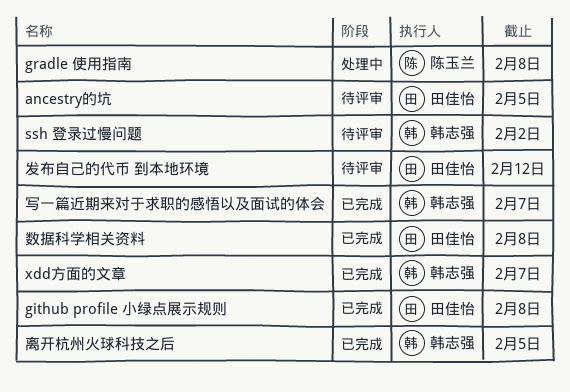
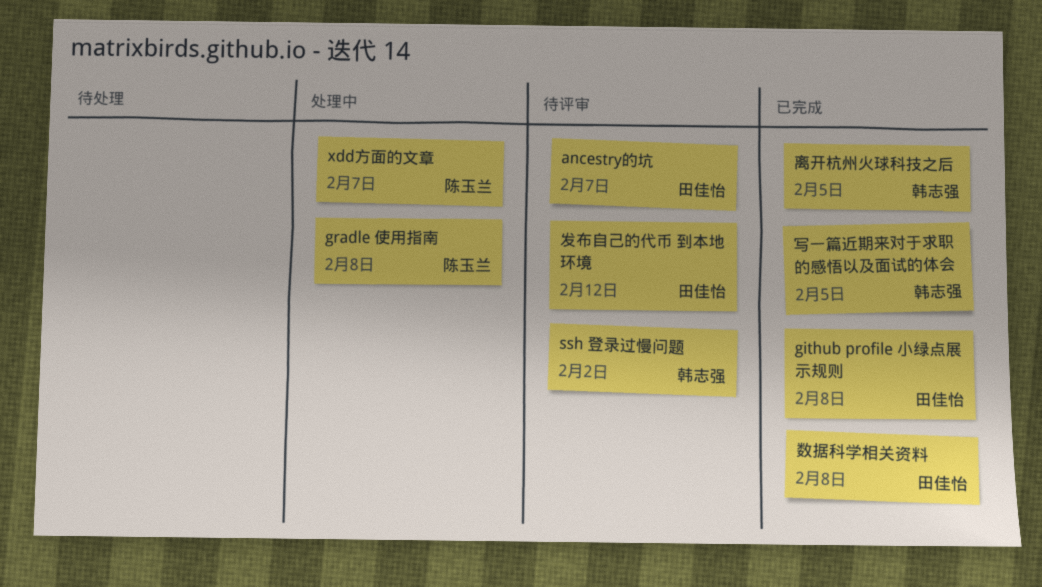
ancestry的坑, due: Feb 5 -> Feb 7
xdd方面的文章, status: 已完成 -> 处理中
xdd方面的文章, owner: 韩志强 -> 陈玉兰
写一篇近期来对于求职的感悟以及面试的体会, due: Feb 7 -> Feb 5

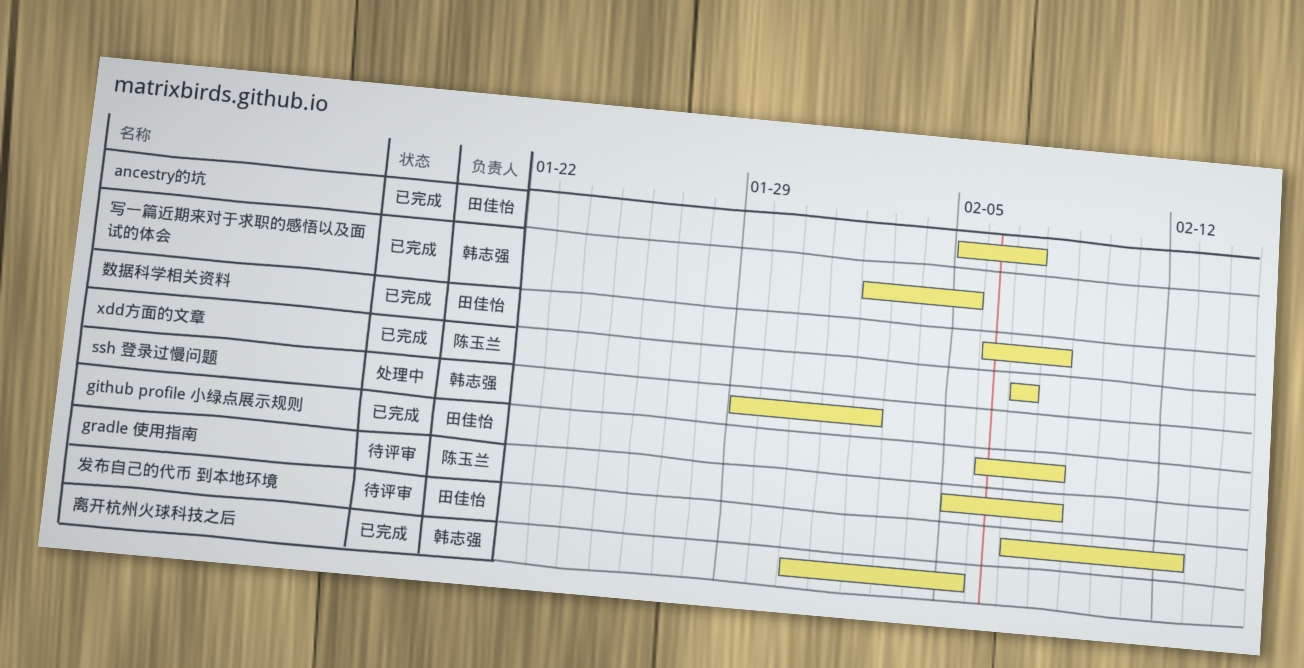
ancestry的坑, status: 待评审 -> 已完成
gradle 使用指南, status: 处理中 -> 待评审
ssh 登录过慢问题, status: 待评审 -> 处理中
xdd方面的文章, status: 处理中 -> 已完成

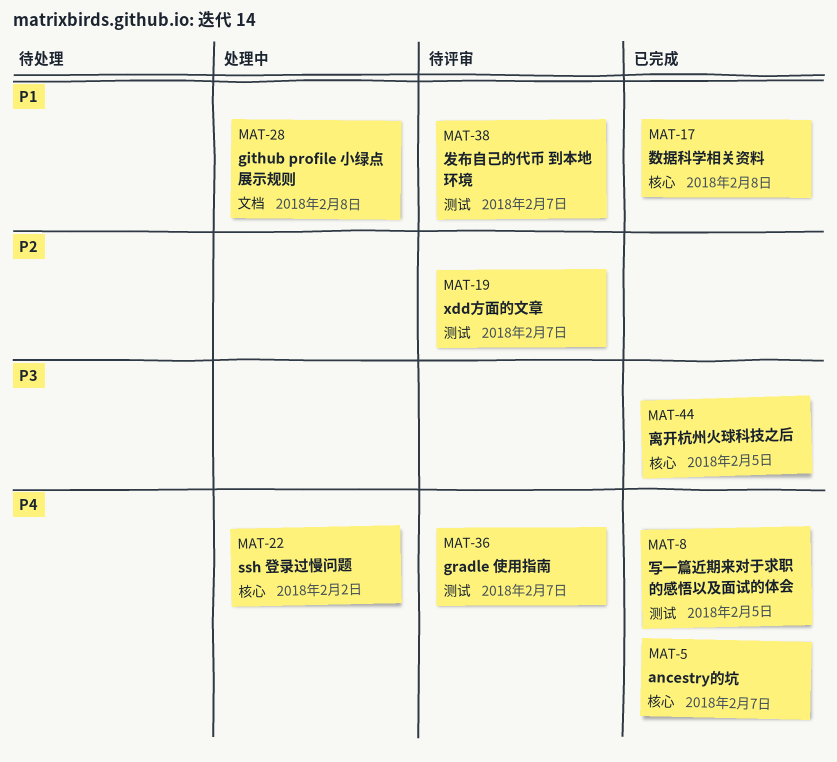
github profile 小绿点展示规则, status: 已完成 -> 处理中
gradle 使用指南, due: Feb 8 -> Feb 7
xdd方面的文章, status: 已完成 -> 待评审
发布自己的代币 到本地环境, due: Feb 12 -> Feb 7

